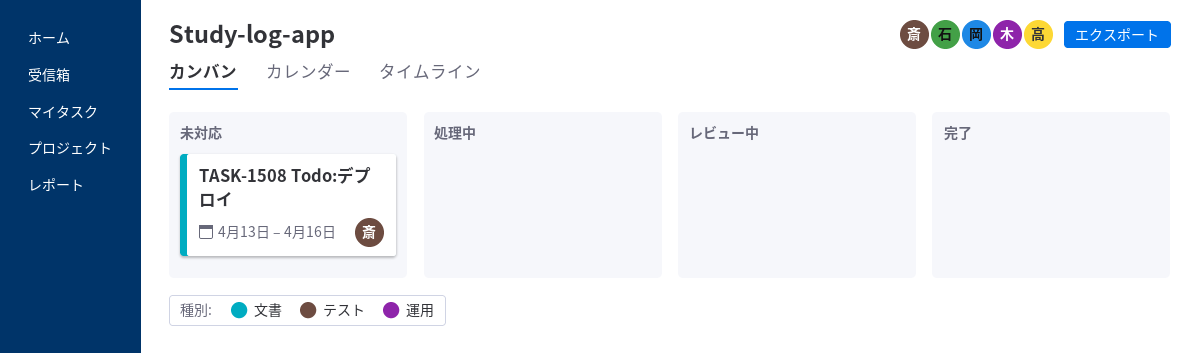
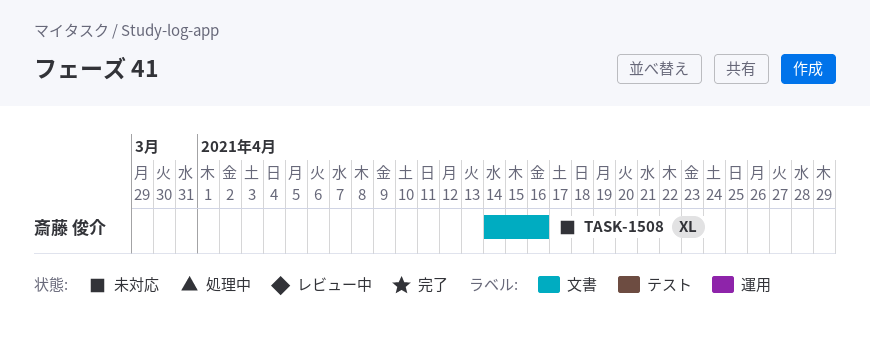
TASK-1508, start: Apr 13 -> Apr 14

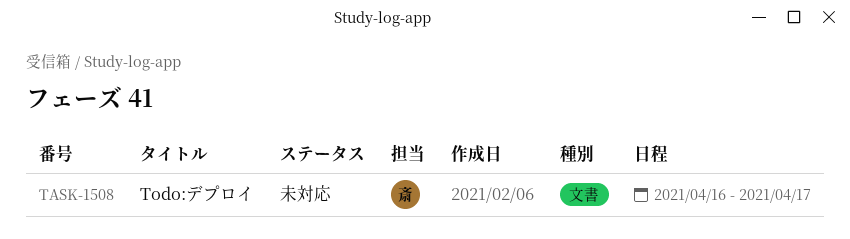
TASK-1508, start: Apr 14 -> Apr 16
TASK-1508, due: Apr 16 -> Apr 17

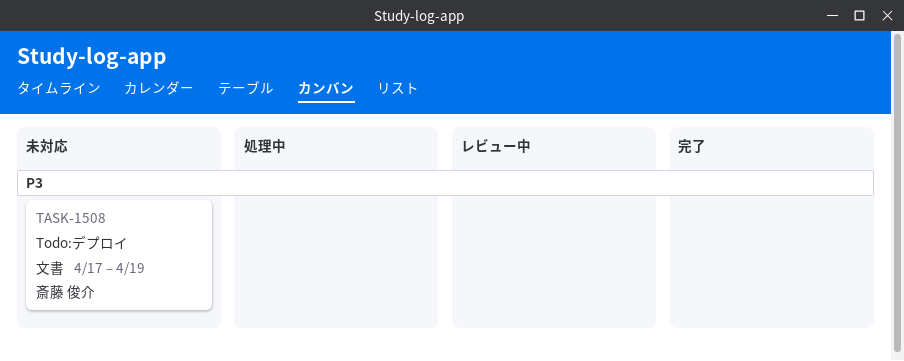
TASK-1508, start: Apr 16 -> Apr 17
TASK-1508, due: Apr 17 -> Apr 19

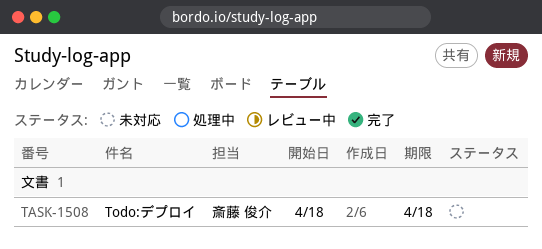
TASK-1508, start: Apr 17 -> Apr 18
TASK-1508, due: Apr 19 -> Apr 18

